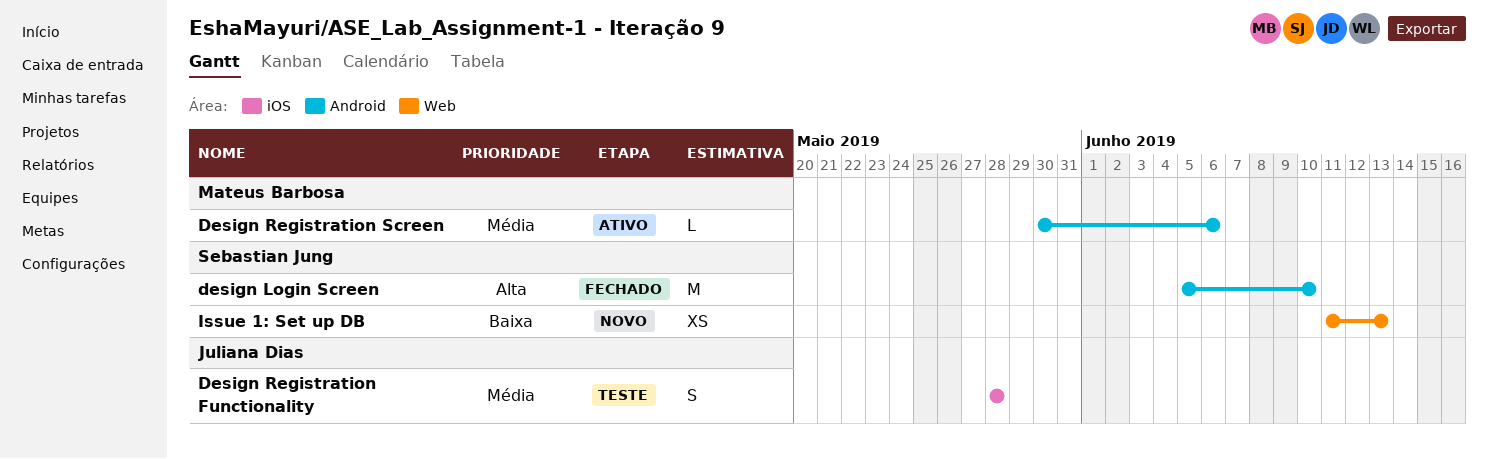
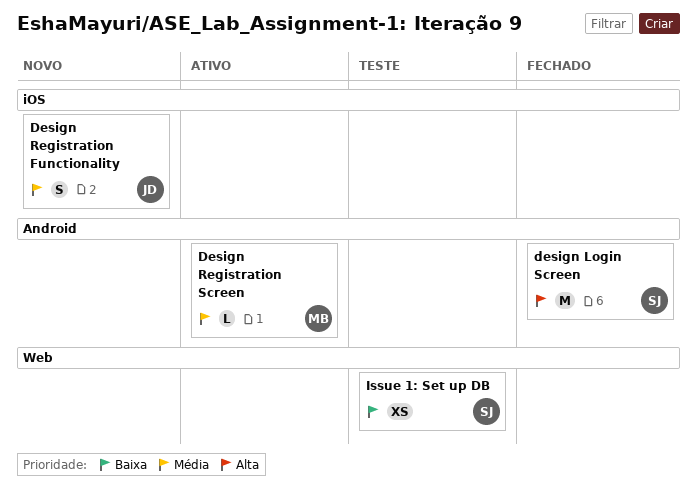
Design Registration Functionality, status: Teste -> Novo
Issue 1: Set up DB, status: Novo -> Teste

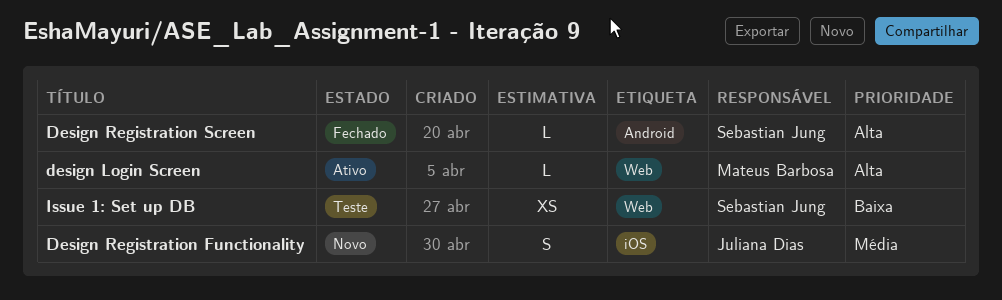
design Login Screen, status: Fechado -> Ativo
design Login Screen, owner: Sebastian Jung -> Mateus Barbosa
design Login Screen, label: Android -> Web
design Login Screen, estimate: M -> L
Design Registration Screen, status: Ativo -> Fechado
Design Registration Screen, owner: Mateus Barbosa -> Sebastian Jung
Design Registration Screen, priority: Média -> Alta

